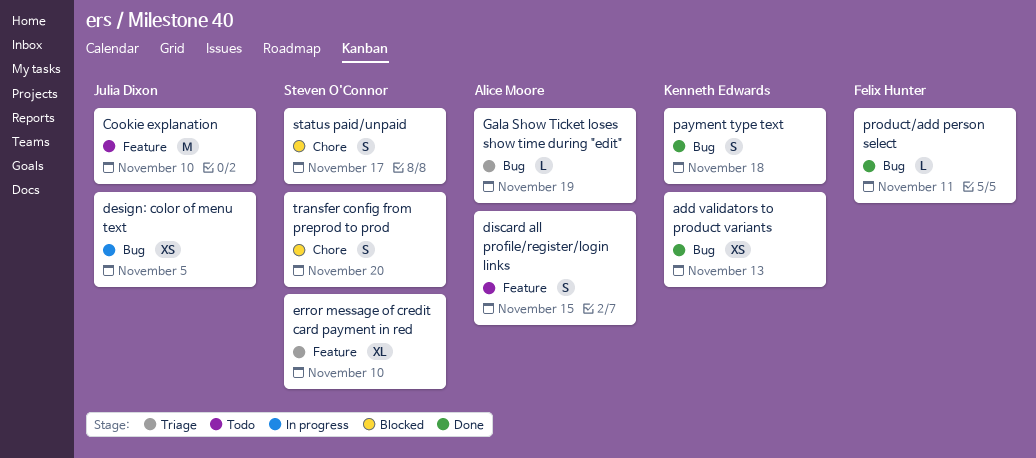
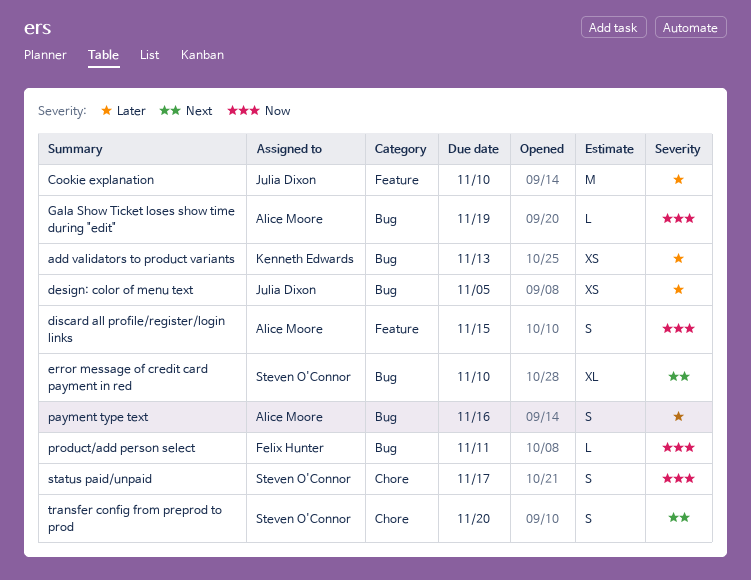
error message of credit card payment in red, label: Feature -> Bug
payment type text, owner: Kenneth Edwards -> Alice Moore
payment type text, due: Nov 18 -> Nov 16

